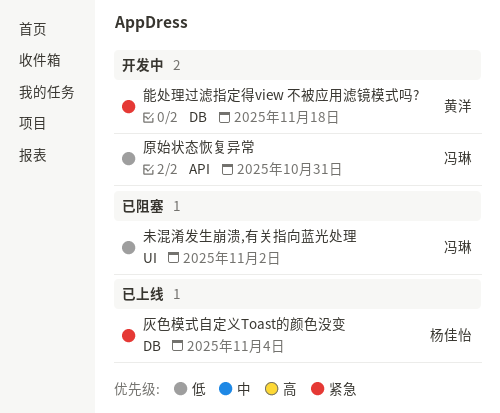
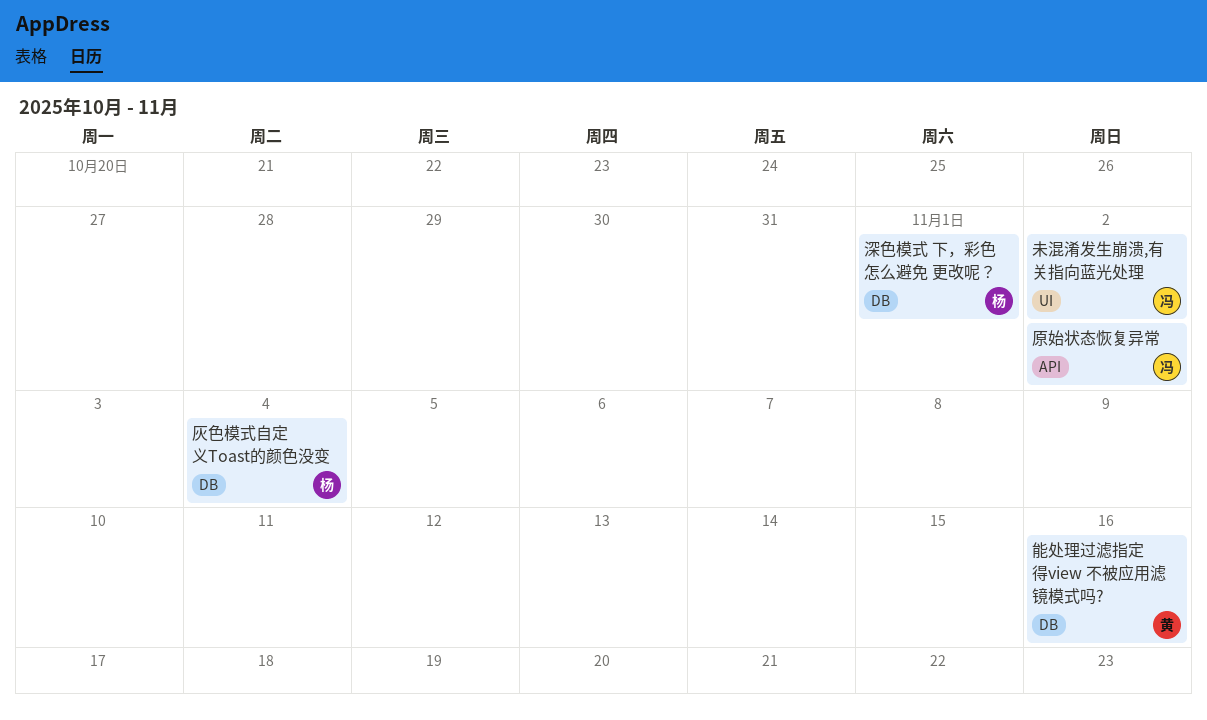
原始状态恢复异常, due: Oct 31 -> Nov 2
深色模式 下，彩色 怎么避免 更改呢？: none -> present
能处理过滤指定得view 不被应用滤镜模式吗?, due: Nov 18 -> Nov 16

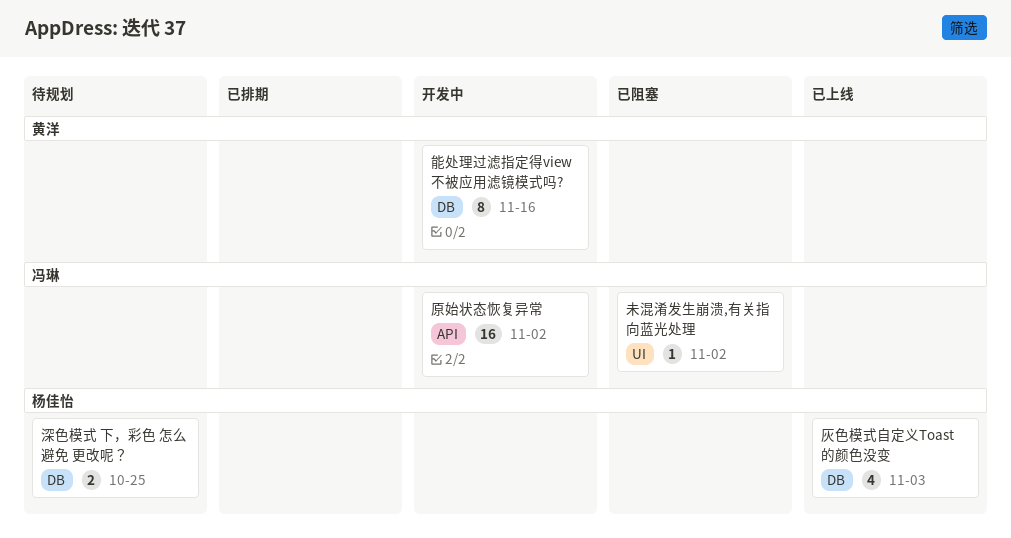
深色模式 下，彩色 怎么避免 更改呢？, due: Nov 1 -> Oct 25
灰色模式自定义Toast的颜色没变, due: Nov 4 -> Nov 3

